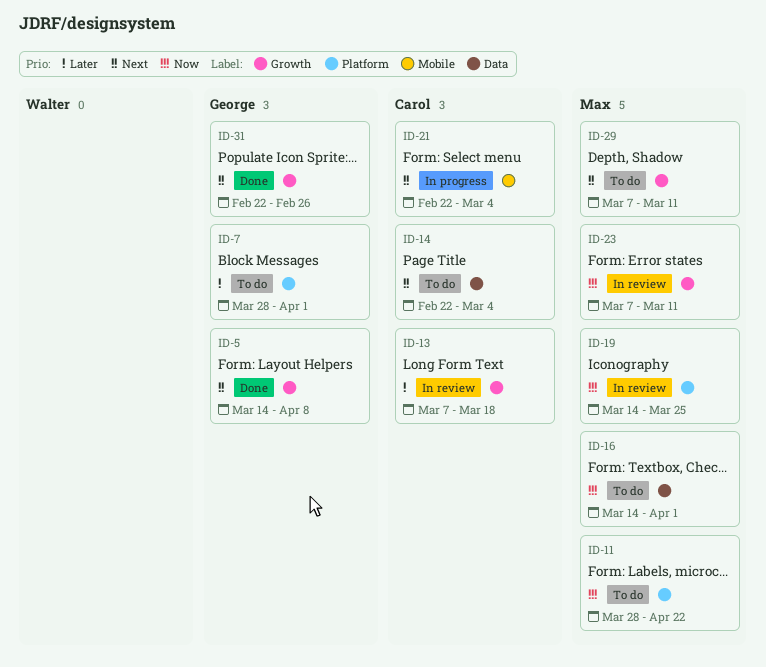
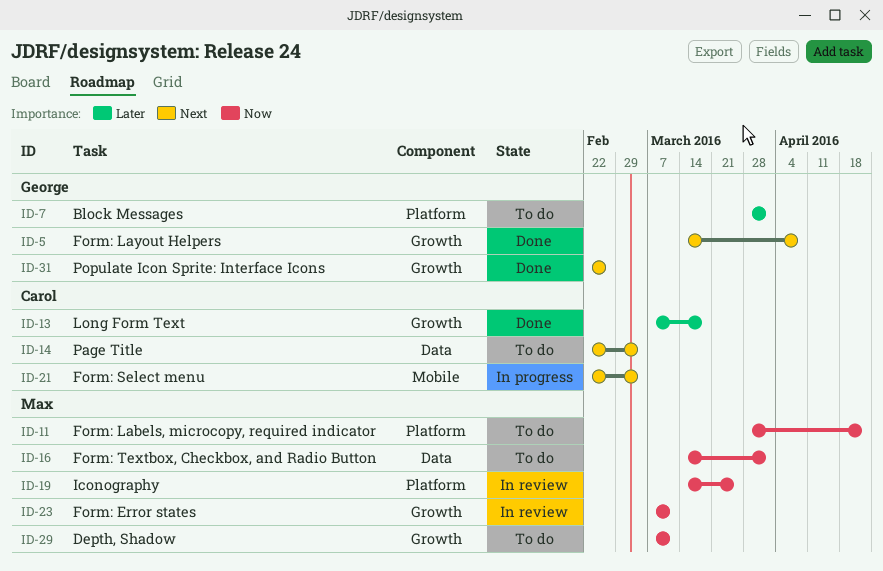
ID-13, status: In review -> Done
ID-29, priority: Next -> Now

